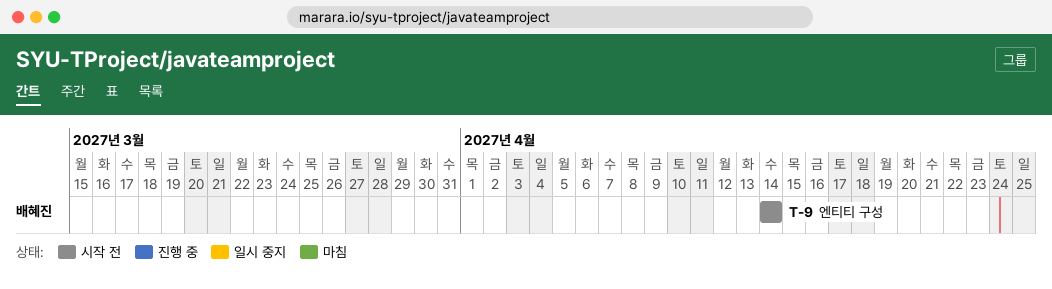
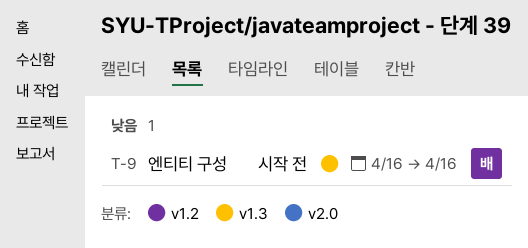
T-9, start: Apr 14 -> Apr 16
T-9, due: Apr 14 -> Apr 16

